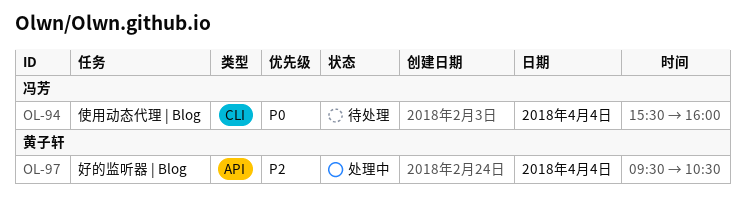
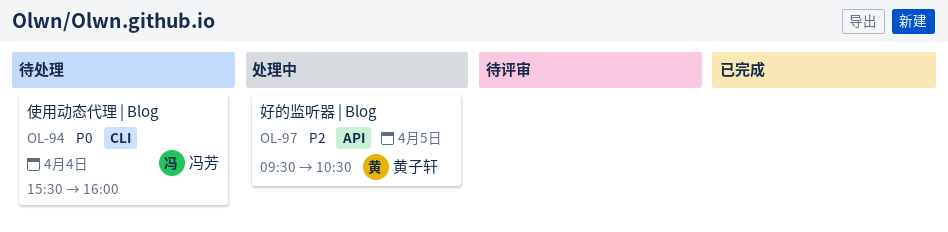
OL-97, day: Apr 4 -> Apr 5

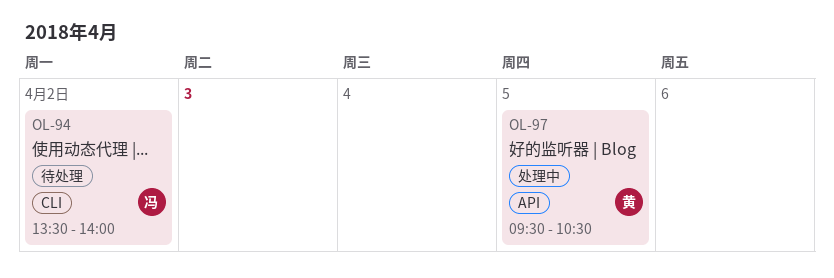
OL-94, day: Apr 4 -> Apr 2
OL-94, begins: 15:30 -> 13:30
OL-94, ends: 16:00 -> 14:00

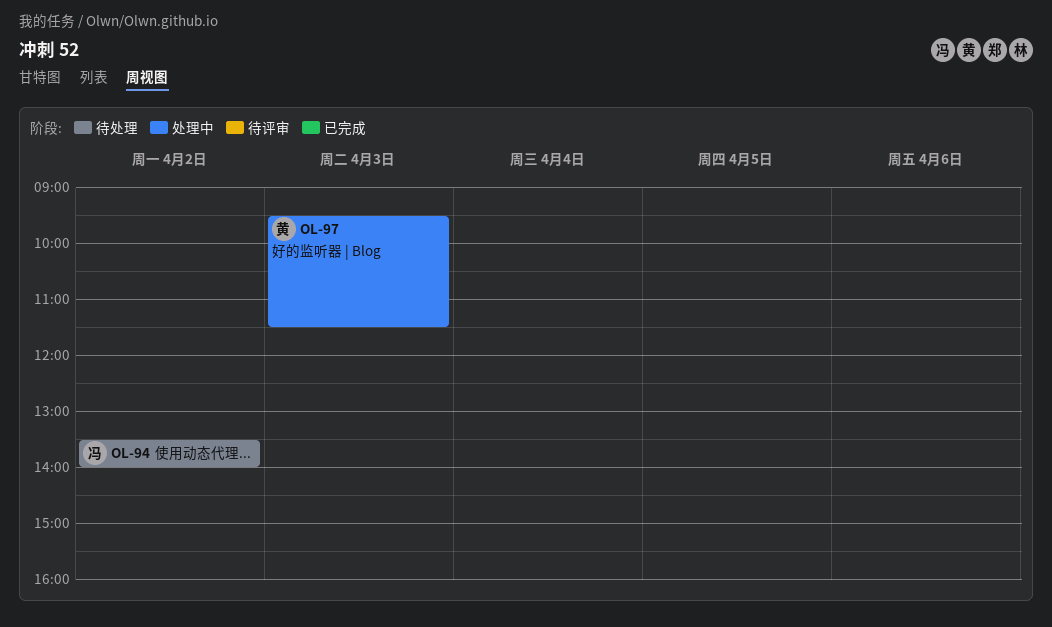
OL-97, day: Apr 5 -> Apr 3
OL-97, ends: 10:30 -> 11:30

